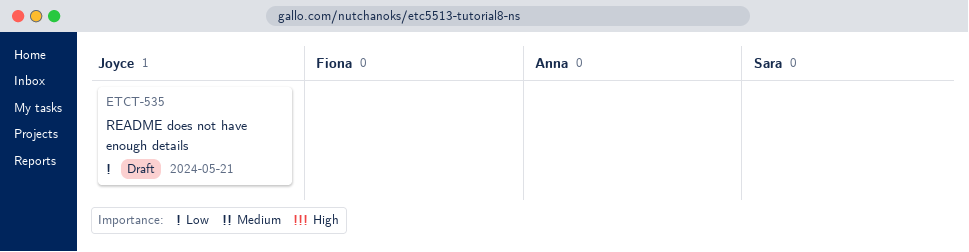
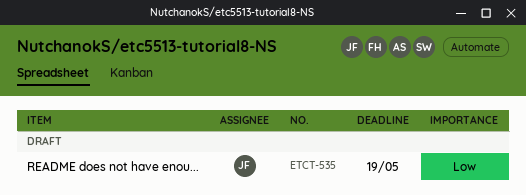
ETCT-535, due: May 21 -> May 19

